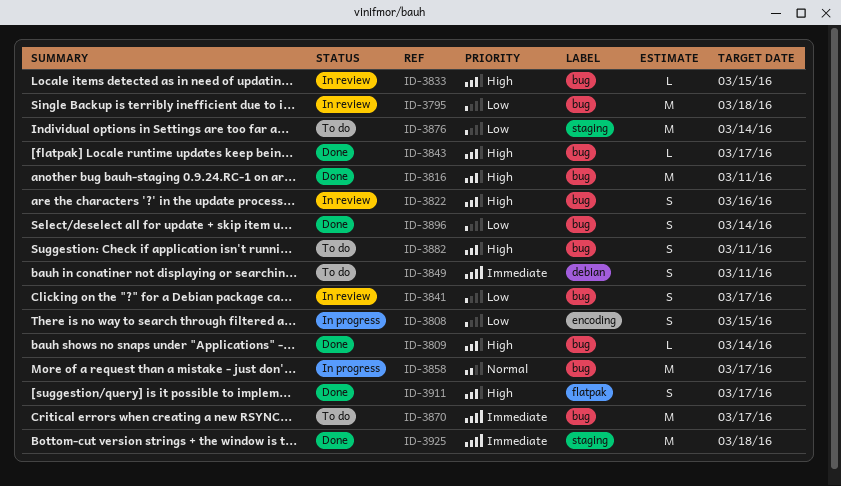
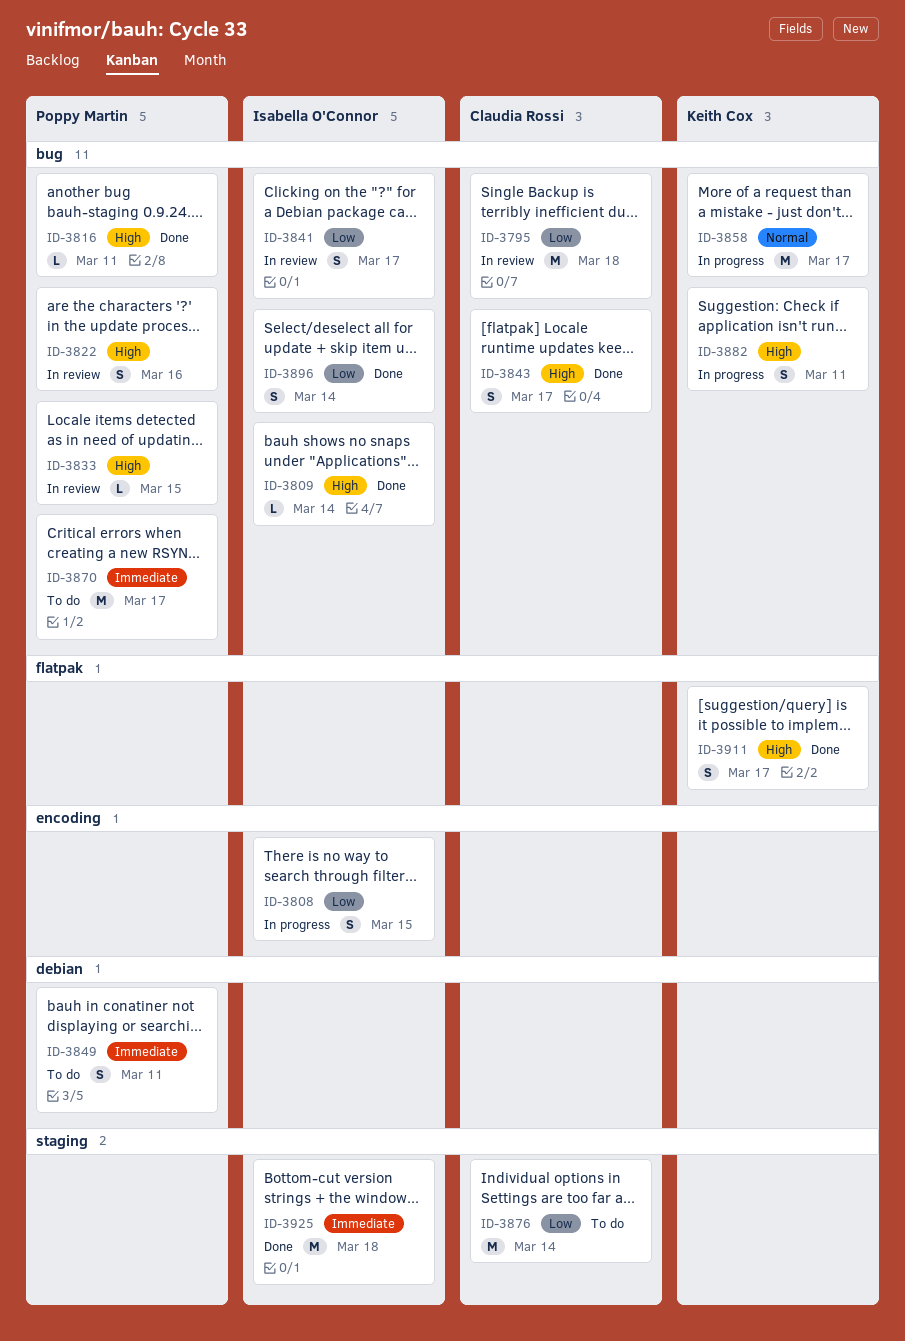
ID-3816, estimate: M -> L
ID-3843, estimate: L -> S
ID-3882, status: To do -> In progress

